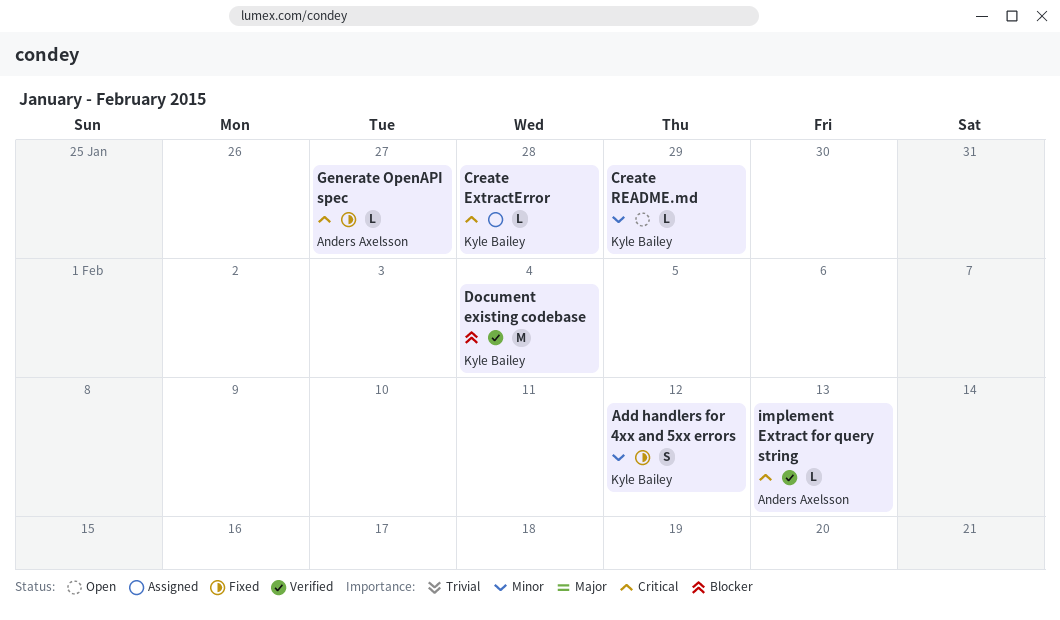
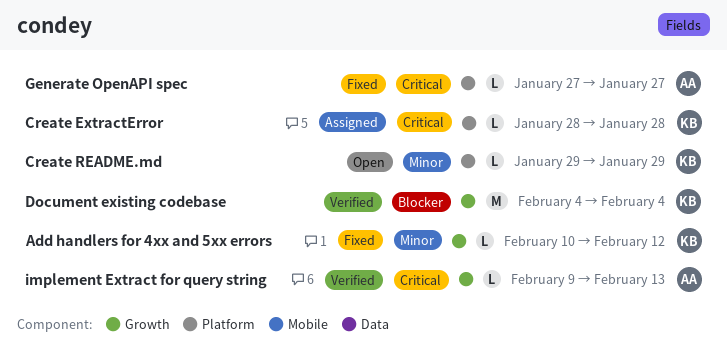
Add handlers for 4xx and 5xx errors, estimate: S -> L

